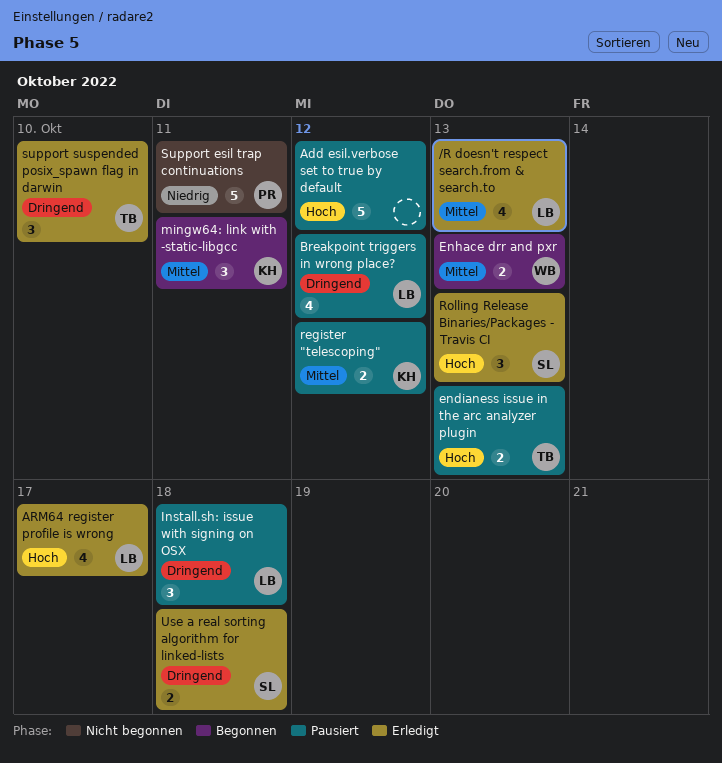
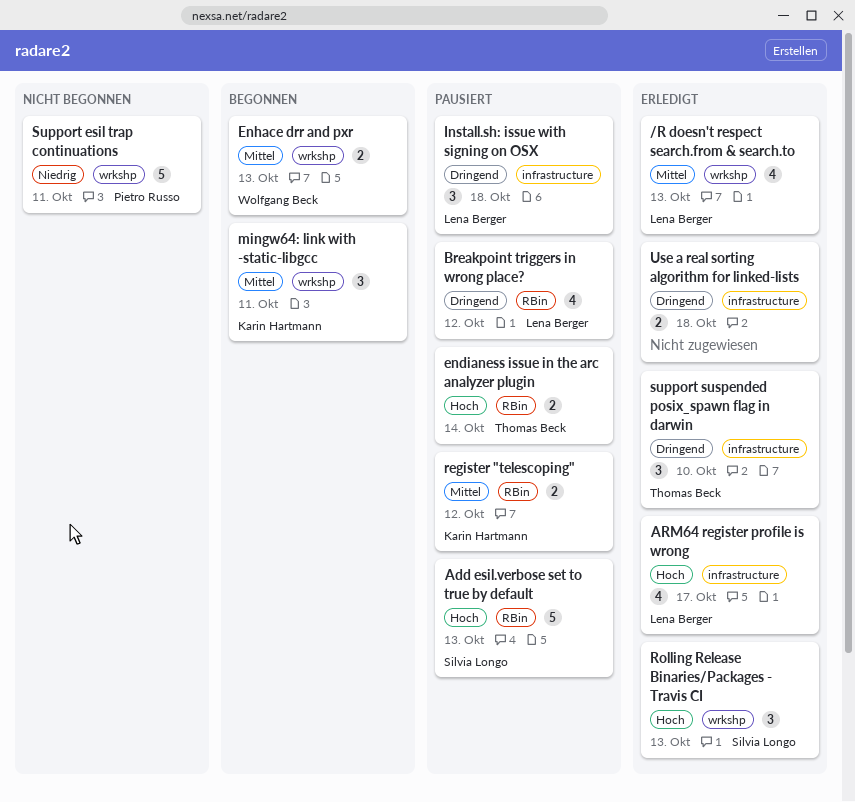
Add esil.verbose set to true by default, owner: none -> Silvia Longo
Add esil.verbose set to true by default, due: Oct 12 -> Oct 13
endianess issue in the arc analyzer plugin, due: Oct 13 -> Oct 14
Use a real sorting algorithm for linked-lists, owner: Silvia Longo -> none

